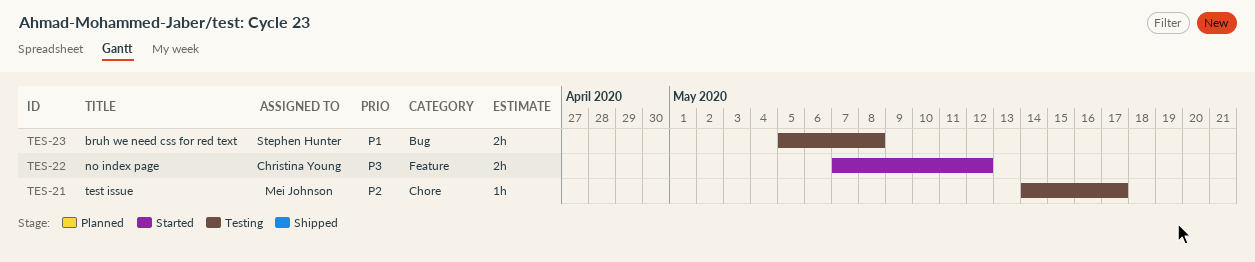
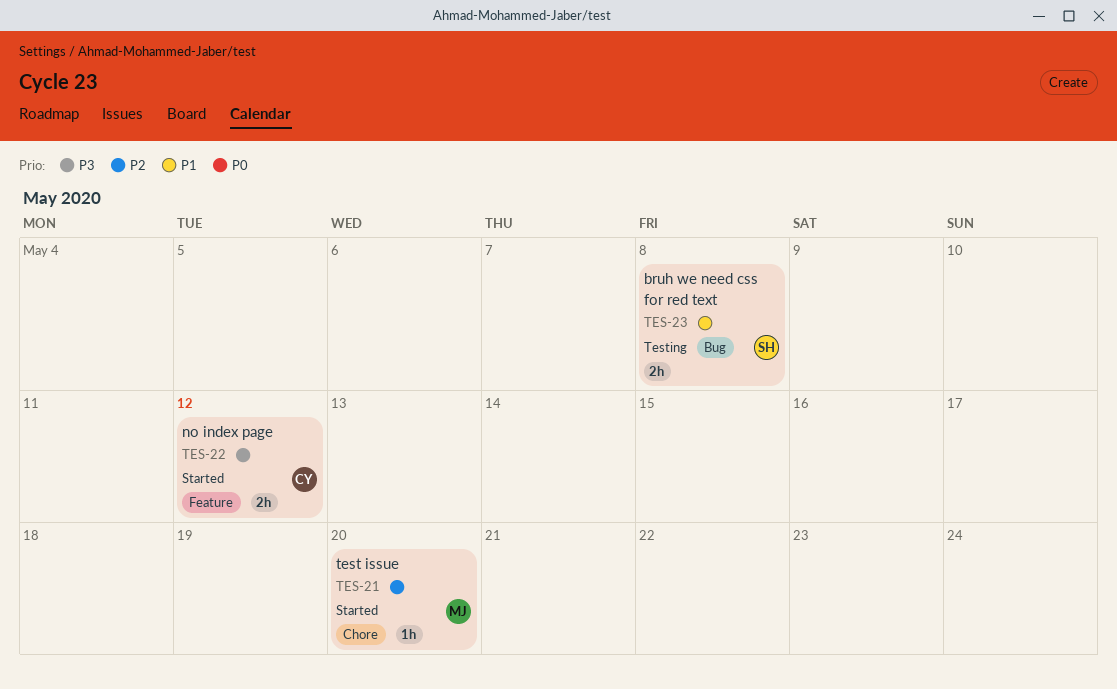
TES-21, status: Testing -> Started
TES-21, due: May 17 -> May 20

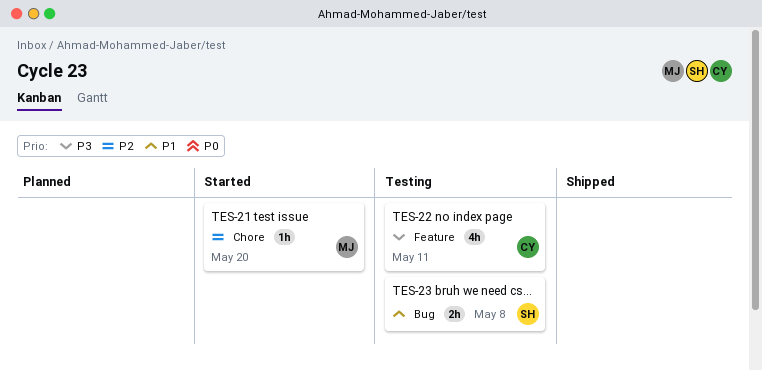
TES-22, status: Started -> Testing
TES-22, estimate: 2h -> 4h
TES-22, due: May 12 -> May 11

